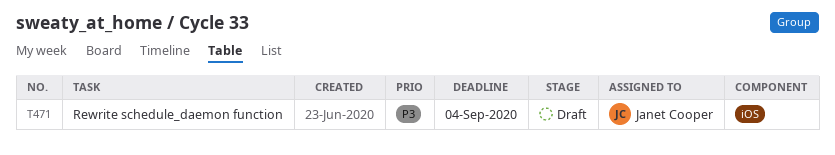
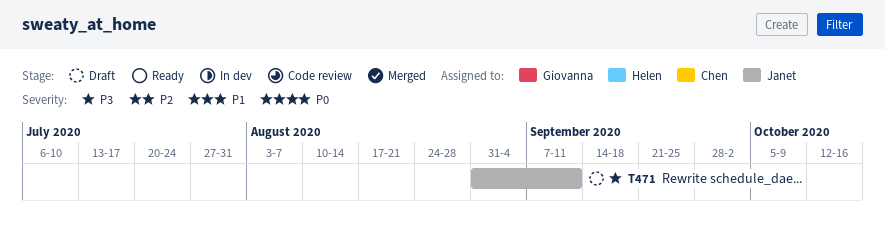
T471, due: Sep 4 -> Sep 11

